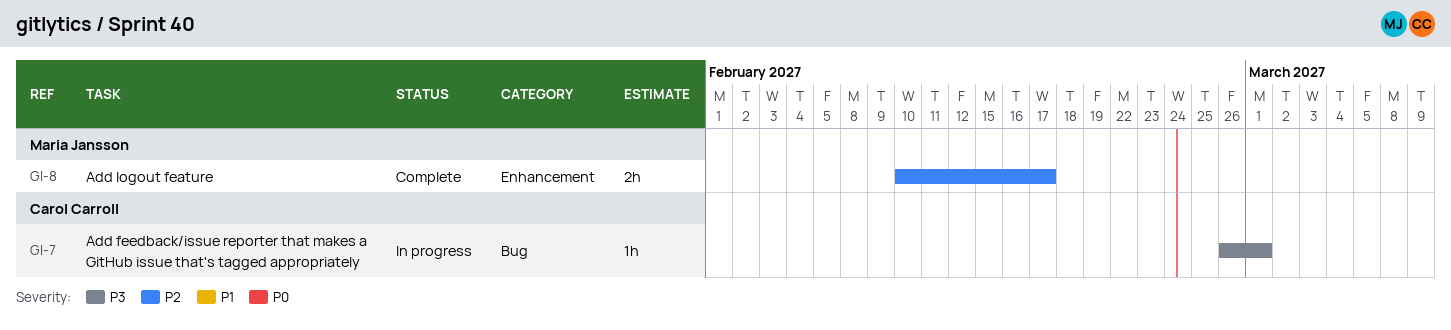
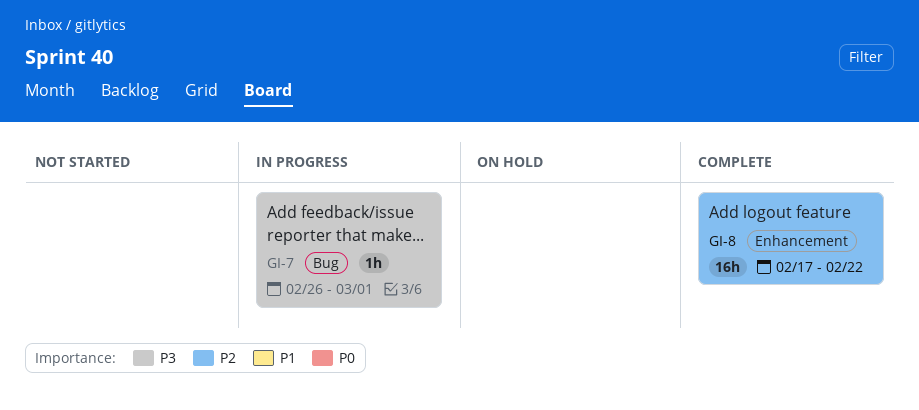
GI-8, estimate: 2h -> 16h
GI-8, start: Feb 10 -> Feb 17
GI-8, due: Feb 17 -> Feb 22

